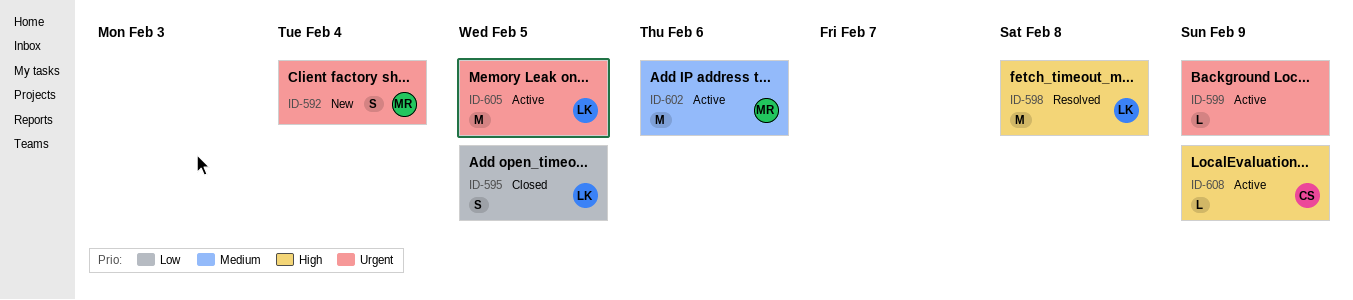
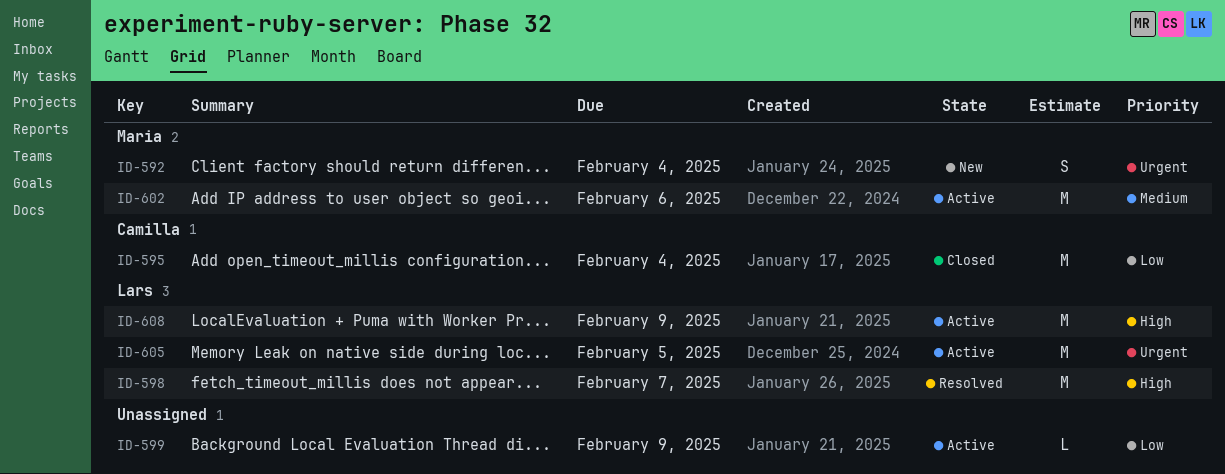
ID-595, owner: Lars -> Camilla
ID-595, estimate: S -> M
ID-595, due: Feb 5 -> Feb 4
ID-598, due: Feb 8 -> Feb 7
ID-599, priority: Urgent -> Low
ID-608, owner: Camilla -> Lars
ID-608, estimate: L -> M

